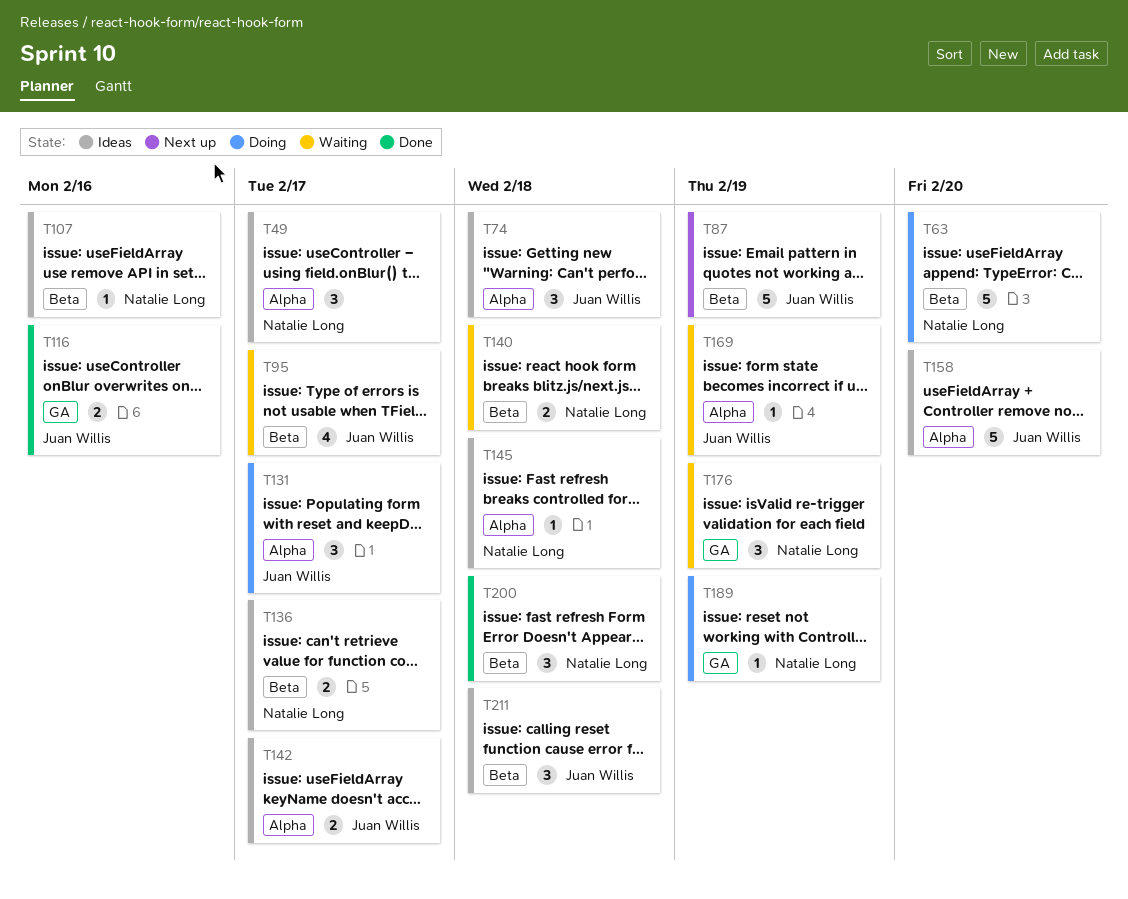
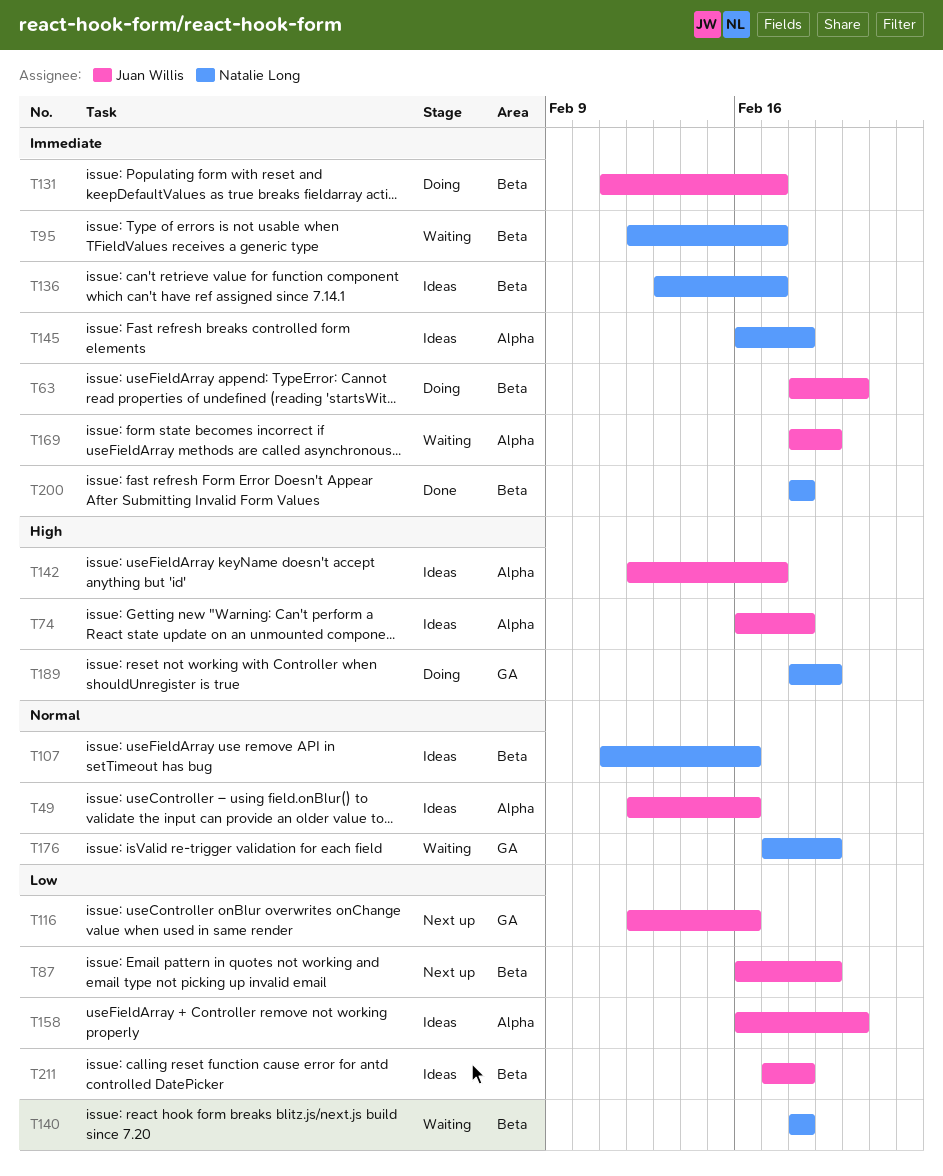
T49, owner: Natalie Long -> Juan Willis
T49, due: Feb 17 -> Feb 16
T63, owner: Natalie Long -> Juan Willis
T95, owner: Juan Willis -> Natalie Long
T116, status: Done -> Next up
T131, label: Alpha -> Beta

